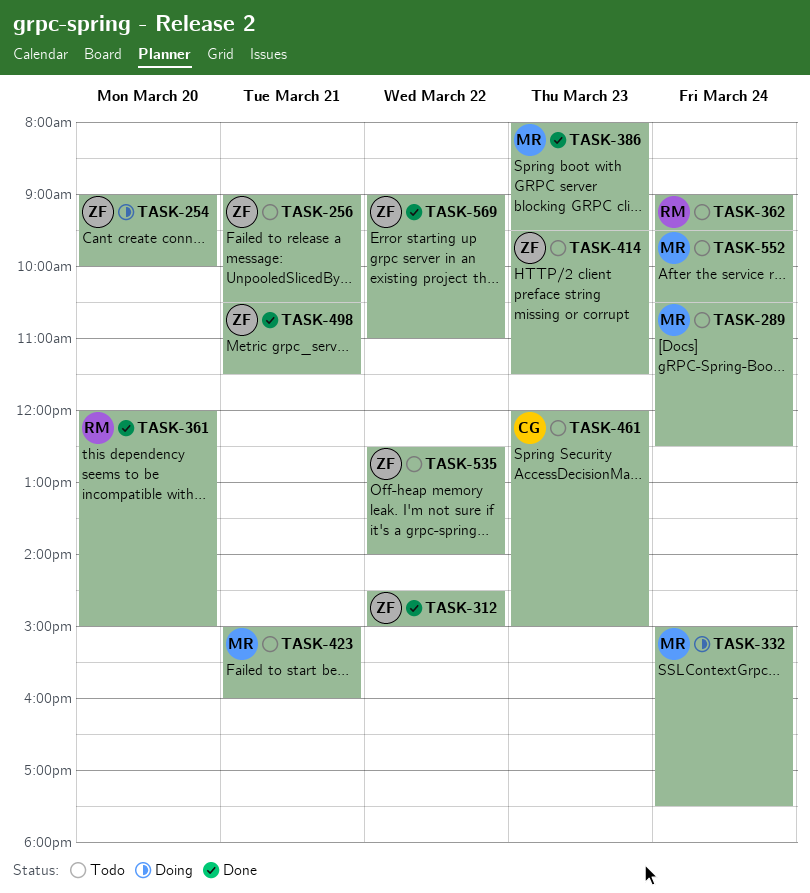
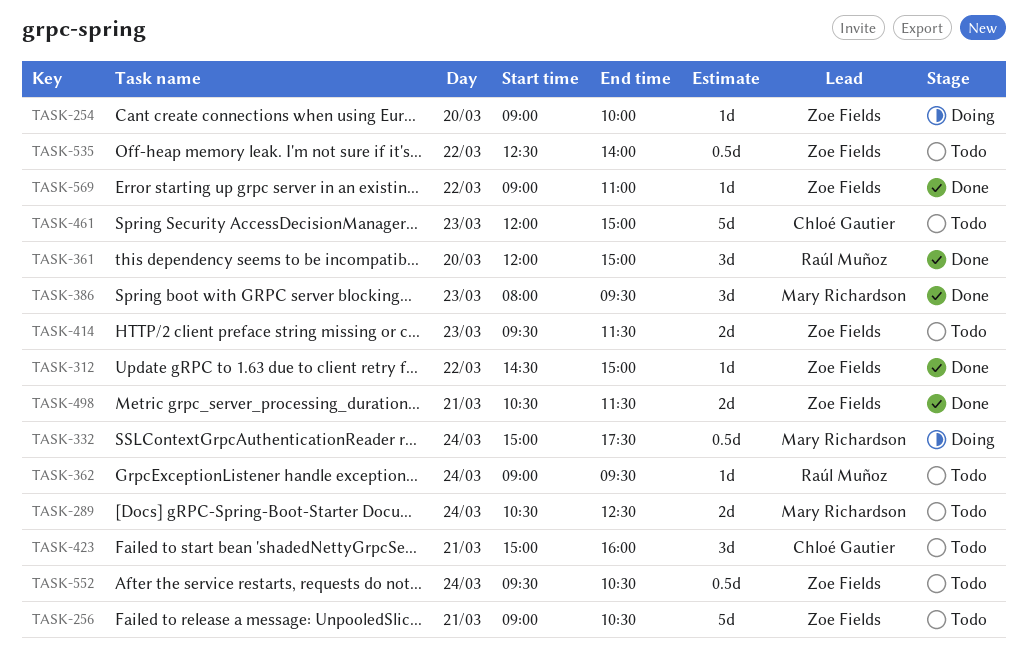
TASK-423, owner: Mary Richardson -> Chloé Gautier
TASK-552, owner: Mary Richardson -> Zoe Fields

